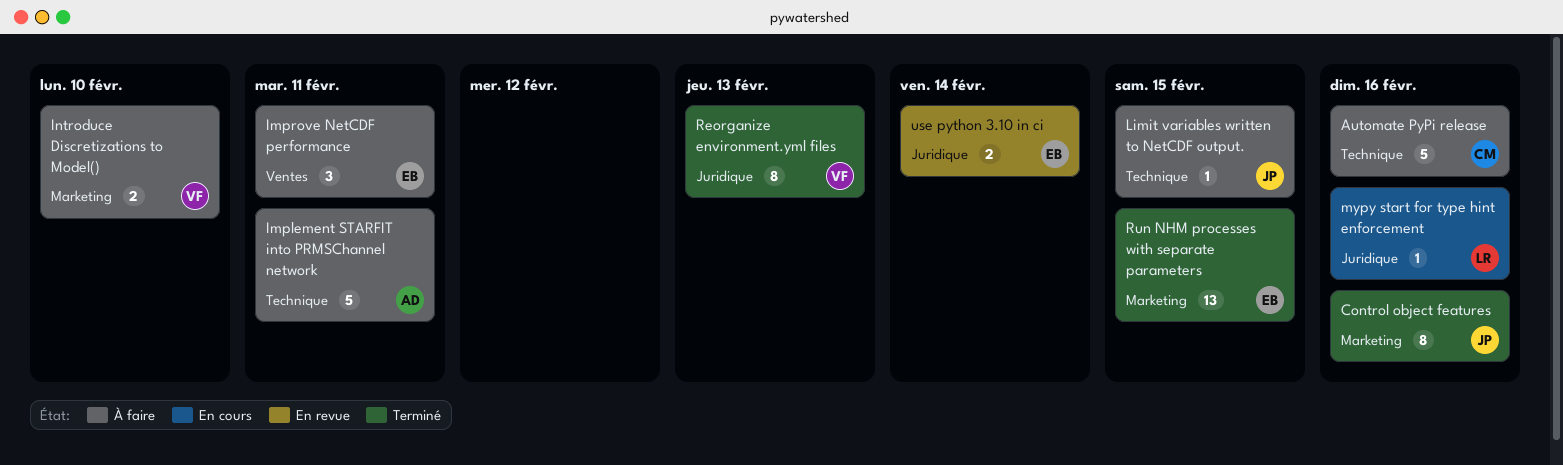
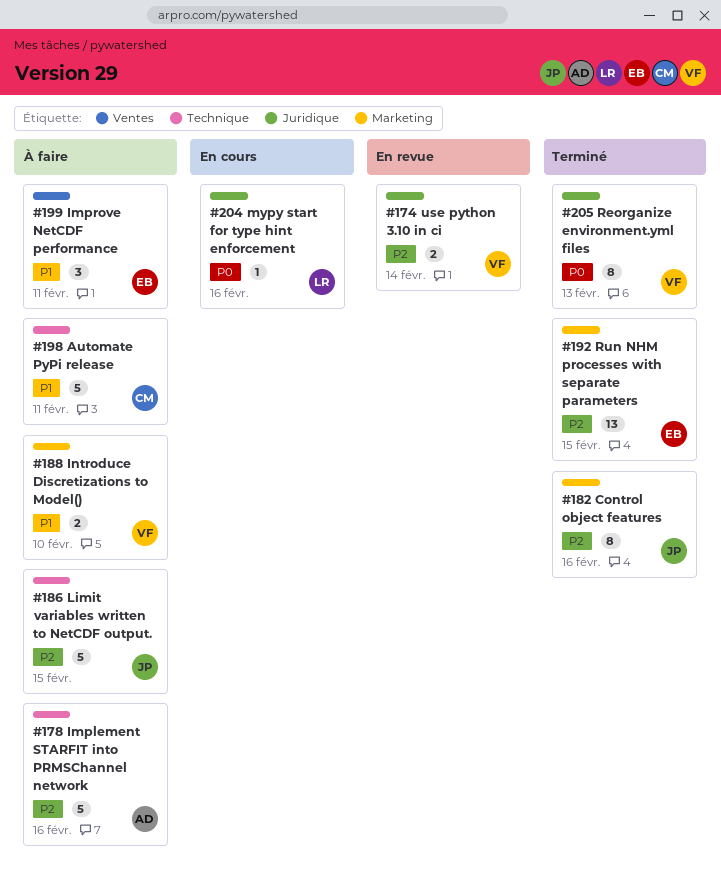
Automate PyPi release, due: Feb 16 -> Feb 11
Implement STARFIT into PRMSChannel network, due: Feb 11 -> Feb 16
Limit variables written to NetCDF output., estimate: 1 -> 5
use python 3.10 in ci, owner: EB -> VF

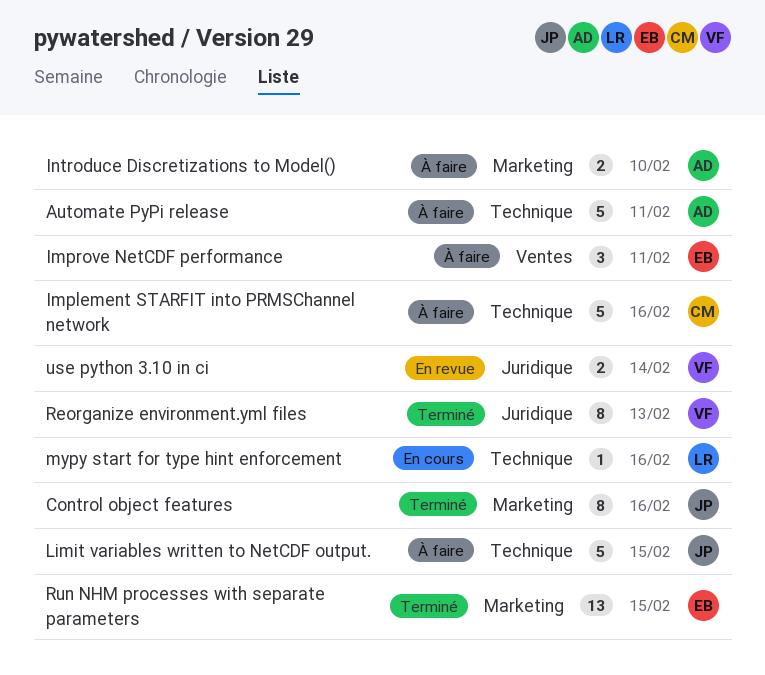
Automate PyPi release, owner: CM -> AD
Implement STARFIT into PRMSChannel network, owner: AD -> CM
Introduce Discretizations to Model(), owner: VF -> AD
mypy start for type hint enforcement, label: Juridique -> Technique

